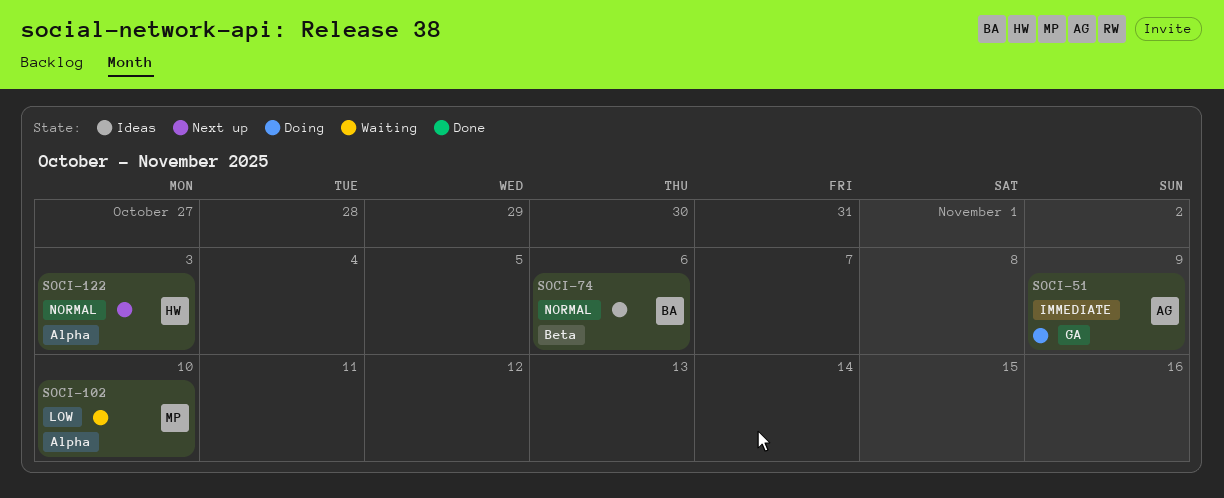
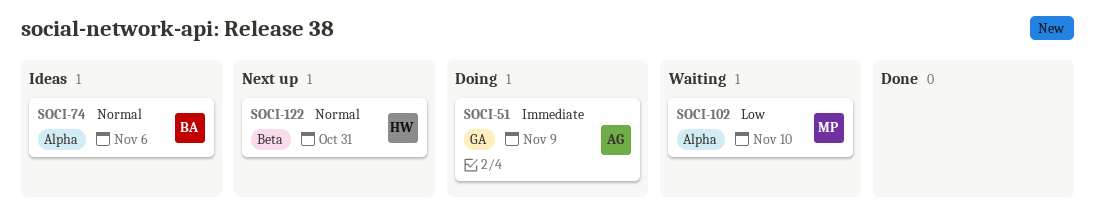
SOCI-74, label: Beta -> Alpha
SOCI-122, label: Alpha -> Beta
SOCI-122, due: Nov 3 -> Oct 31

